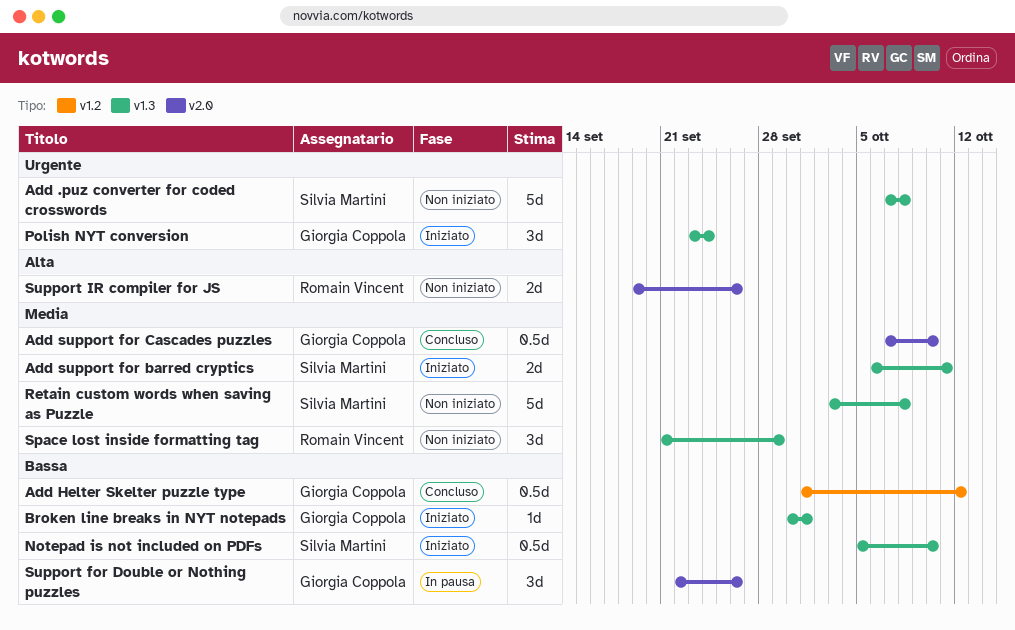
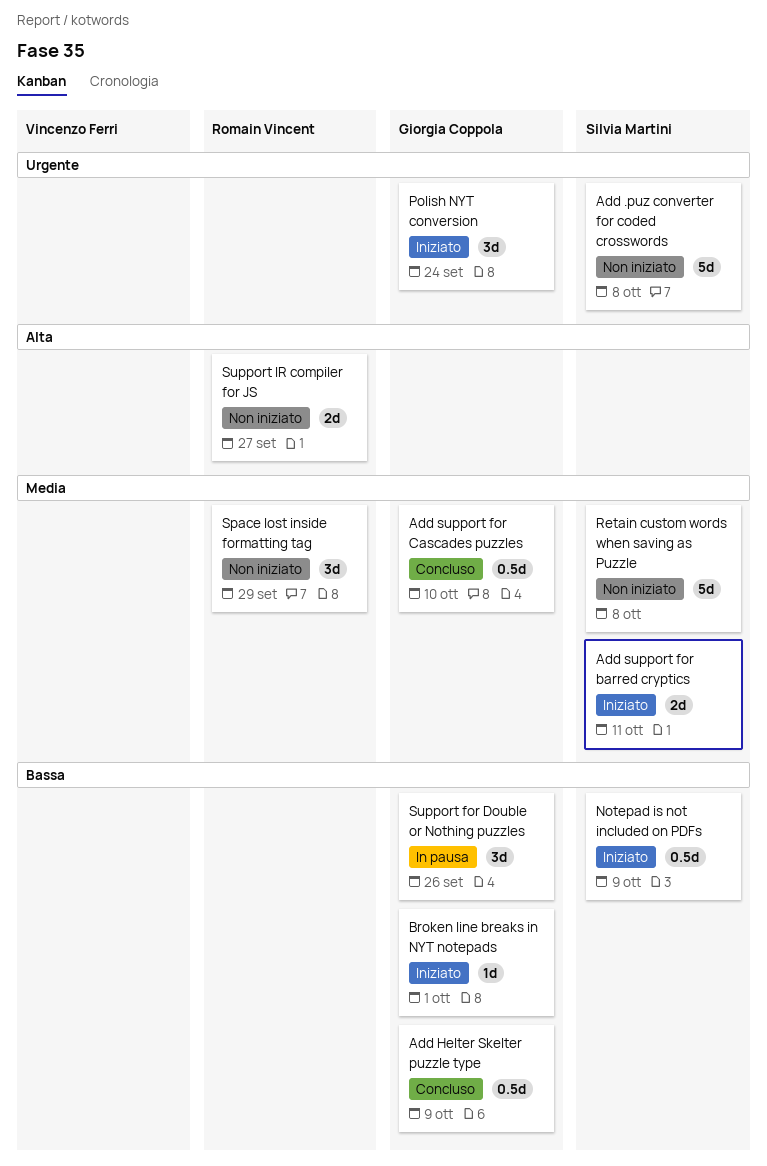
Add Helter Skelter puzzle type, due: Oct 12 -> Oct 9
Notepad is not included on PDFs, due: Oct 10 -> Oct 9
Support IR compiler for JS, due: Sep 26 -> Sep 27

